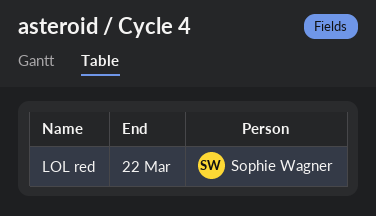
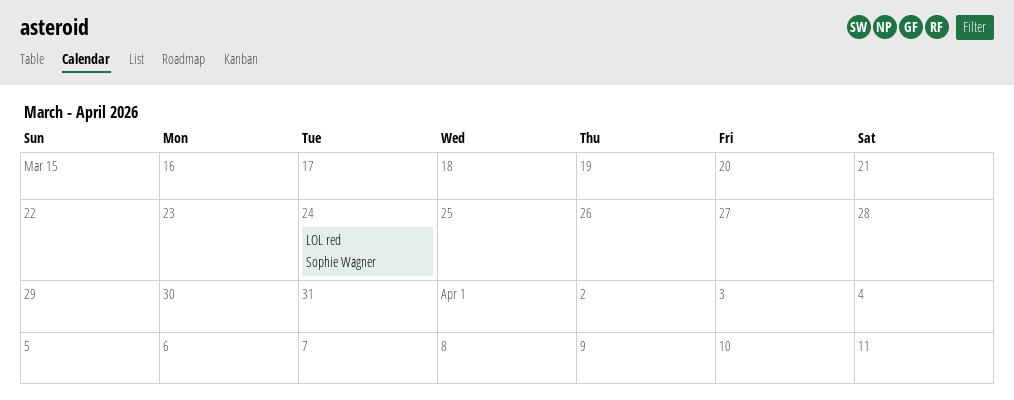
LOL red, due: Mar 22 -> Mar 24

